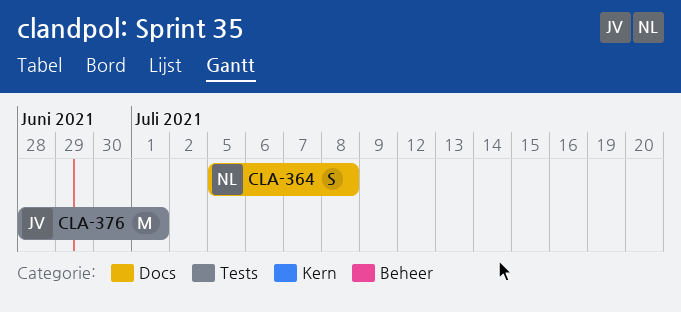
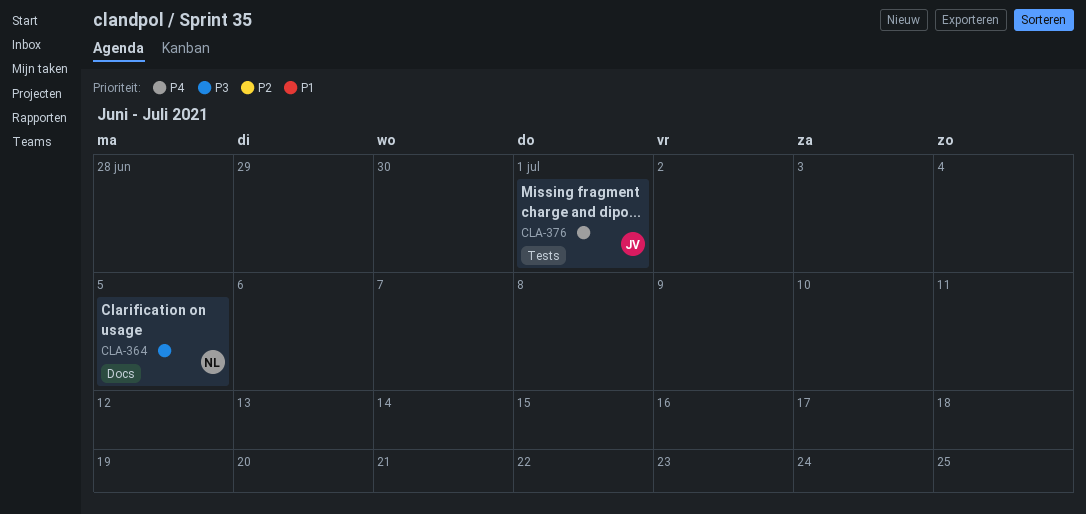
CLA-364, due: Jul 8 -> Jul 5

